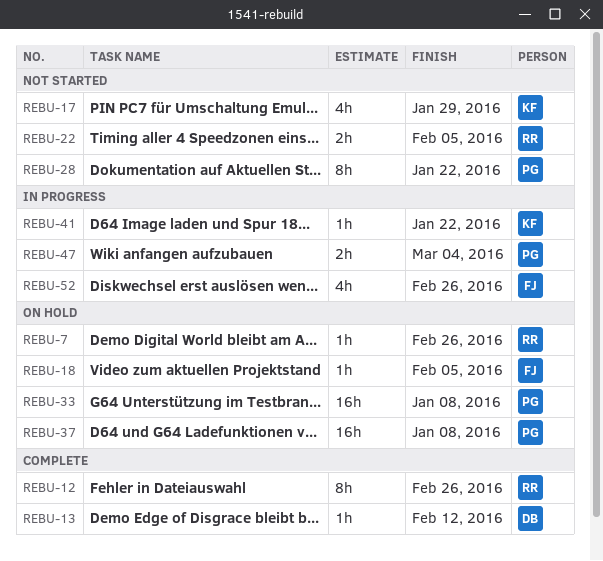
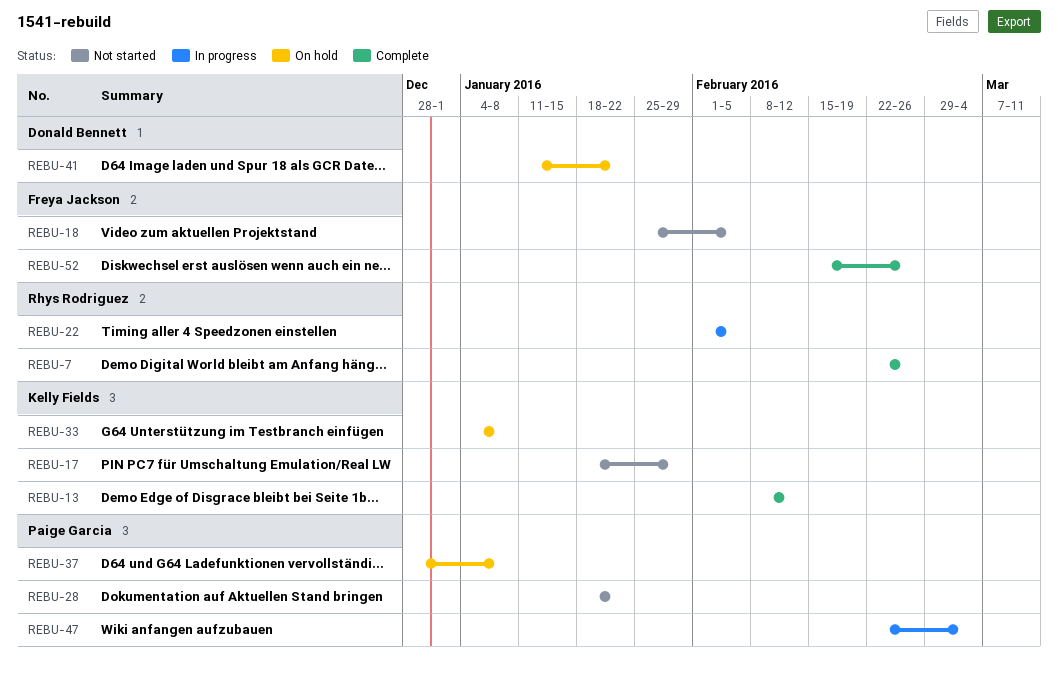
REBU-7, status: On hold -> Complete
REBU-12: present -> none
REBU-13, owner: Donald Bennett -> Kelly Fields
REBU-18, status: On hold -> Not started
REBU-22, status: Not started -> In progress
REBU-33, owner: Paige Garcia -> Kelly Fields
REBU-41, status: In progress -> On hold
REBU-41, owner: Kelly Fields -> Donald Bennett
REBU-52, status: In progress -> Complete

